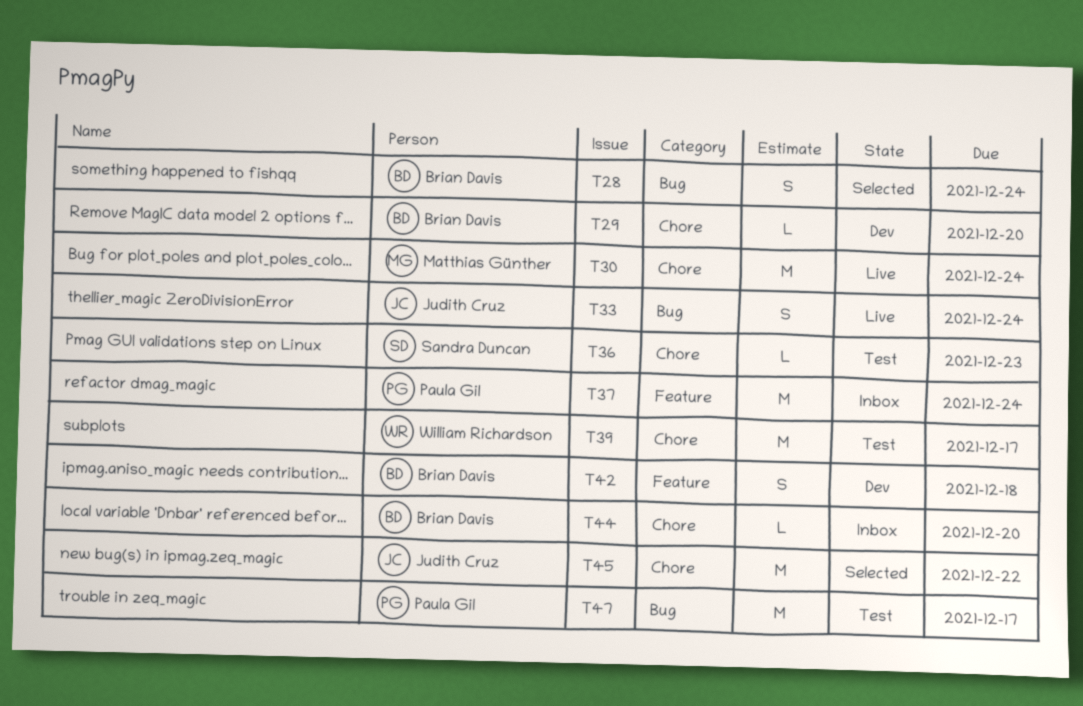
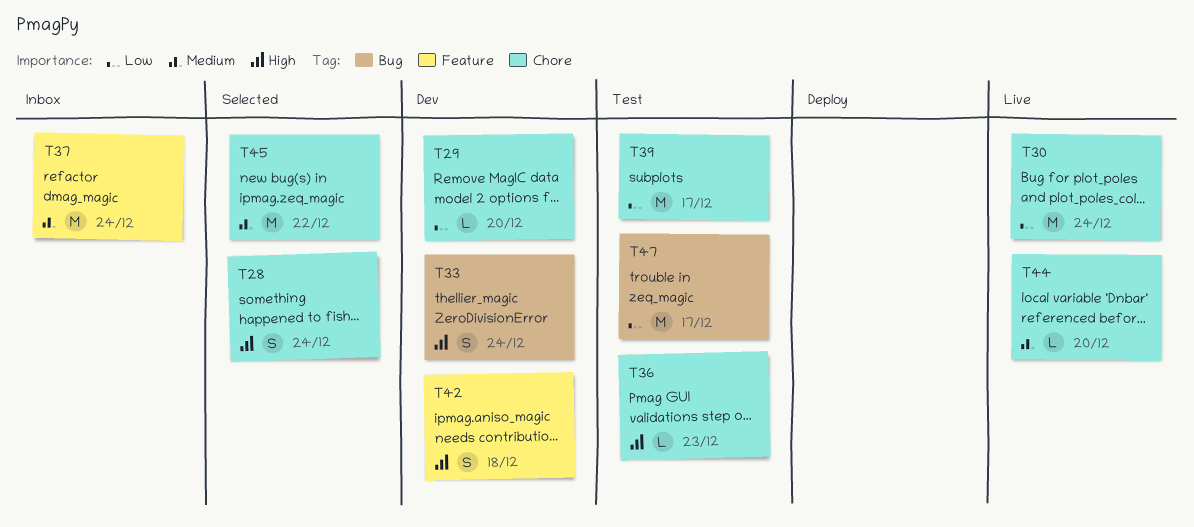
T28, label: Bug -> Chore
T33, status: Live -> Dev
T44, status: Inbox -> Live

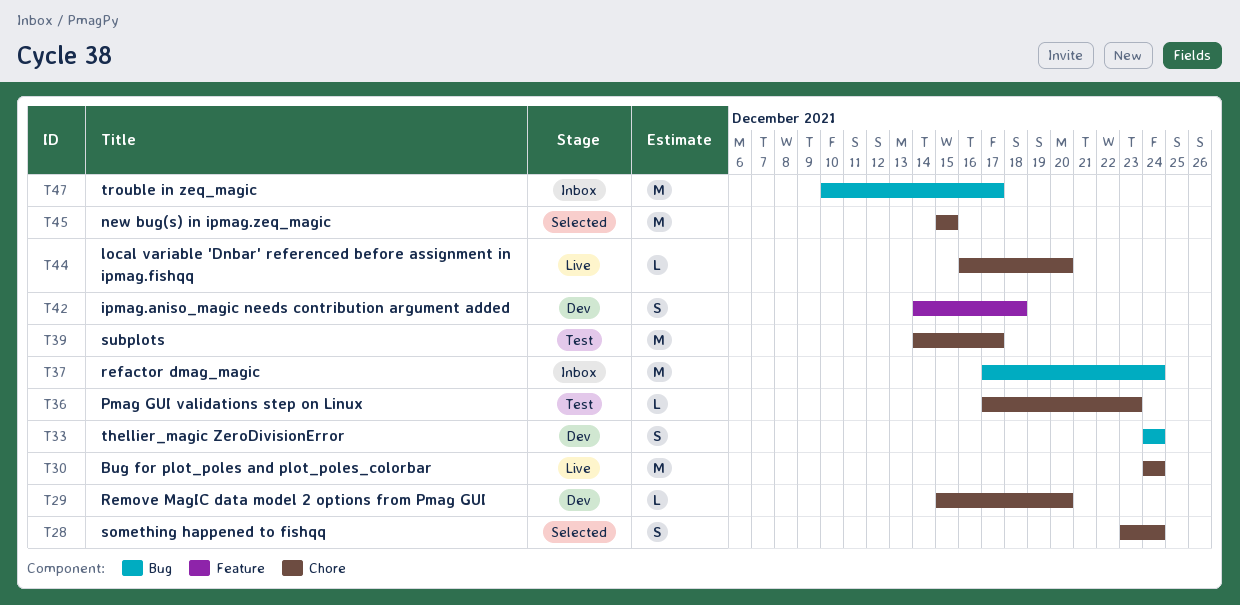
T37, label: Feature -> Bug
T45, due: Dec 22 -> Dec 15
T47, status: Test -> Inbox

